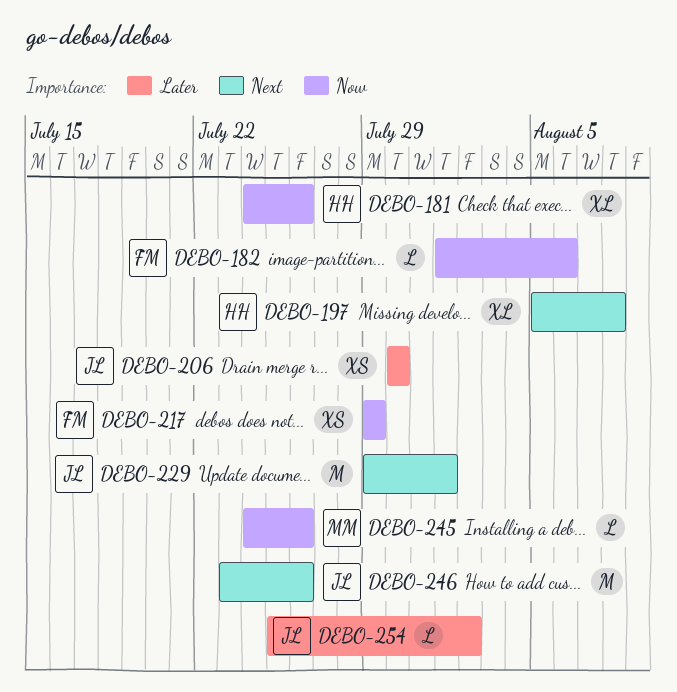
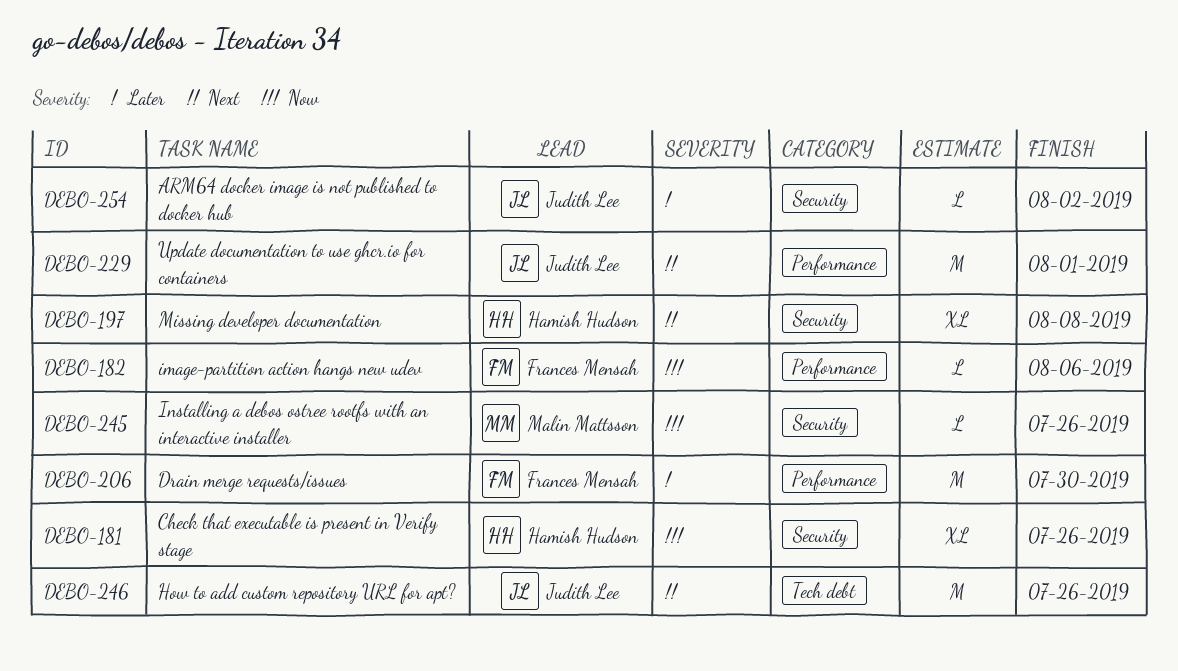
DEBO-206, owner: Judith Lee -> Frances Mensah
DEBO-206, estimate: XS -> M
DEBO-217: present -> none

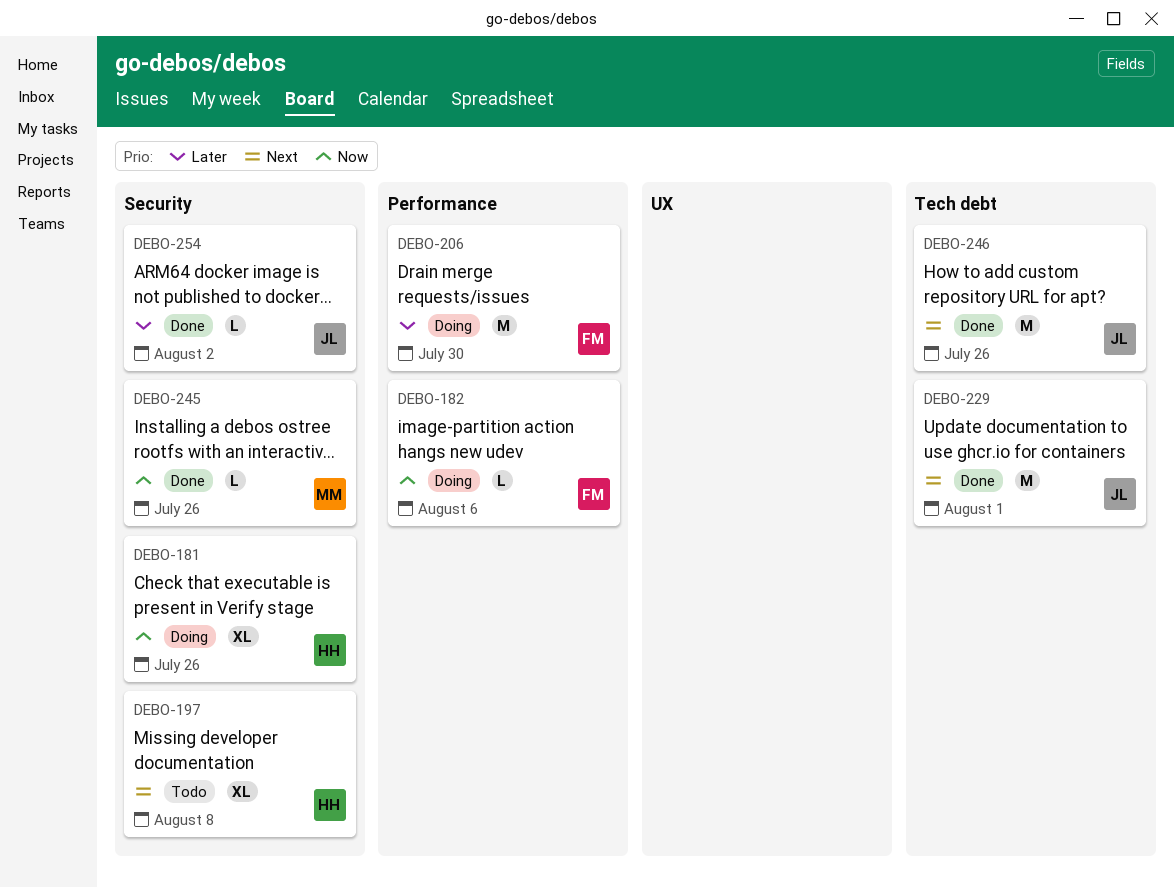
DEBO-229, label: Performance -> Tech debt

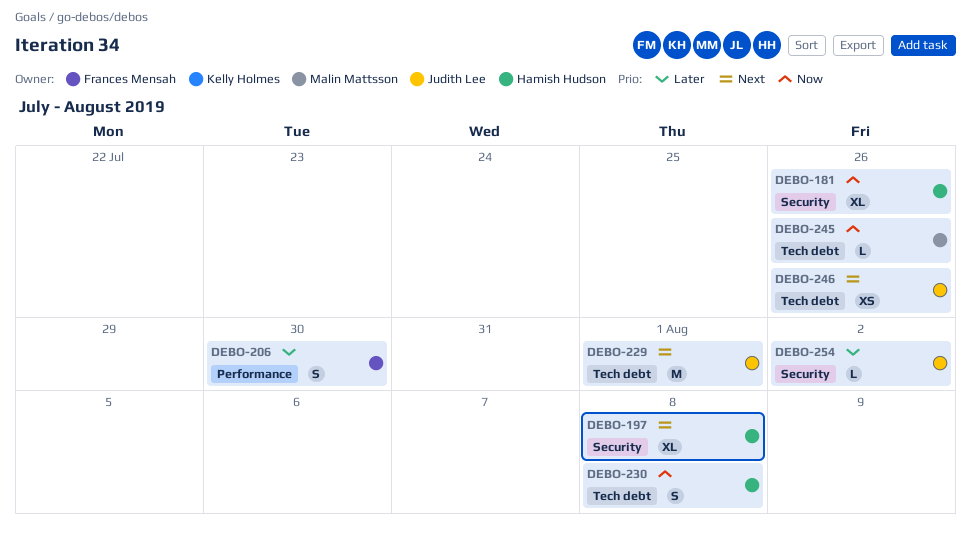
DEBO-182: present -> none
DEBO-206, estimate: M -> S
DEBO-230: none -> present
DEBO-245, label: Security -> Tech debt
DEBO-246, estimate: M -> XS

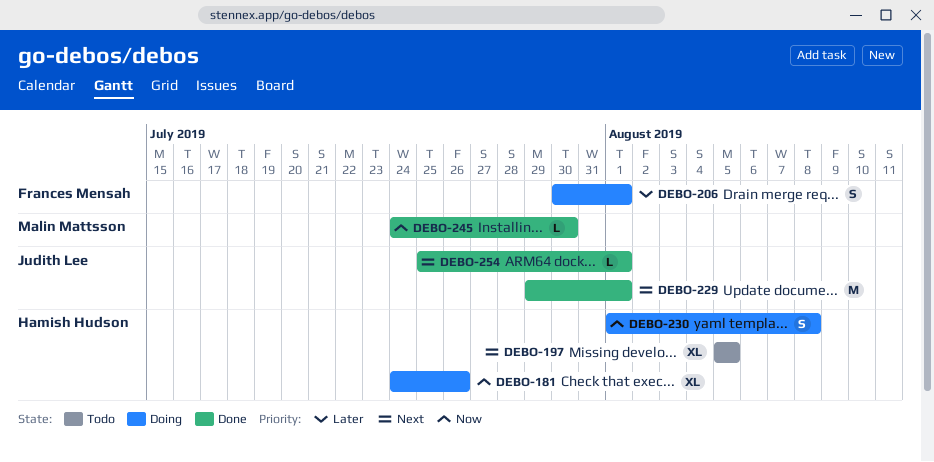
DEBO-197, due: Aug 8 -> Aug 5
DEBO-206, due: Jul 30 -> Aug 1
DEBO-245, due: Jul 26 -> Jul 30
DEBO-246: present -> none
DEBO-254, priority: Later -> Next
DEBO-254, due: Aug 2 -> Aug 1

